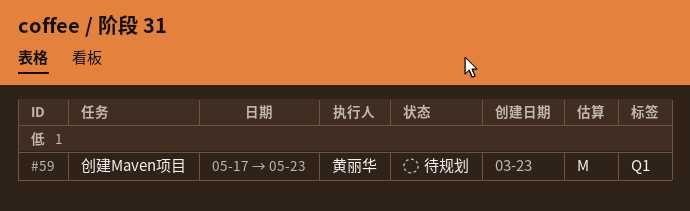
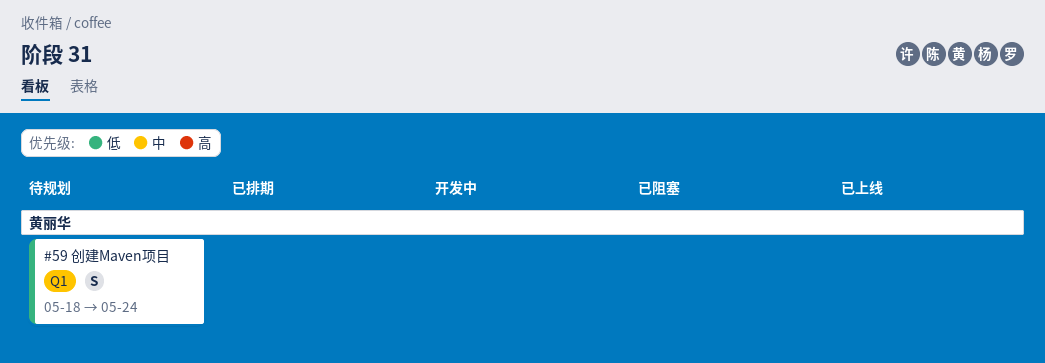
#59, estimate: M -> S
#59, start: May 17 -> May 18
#59, due: May 23 -> May 24

